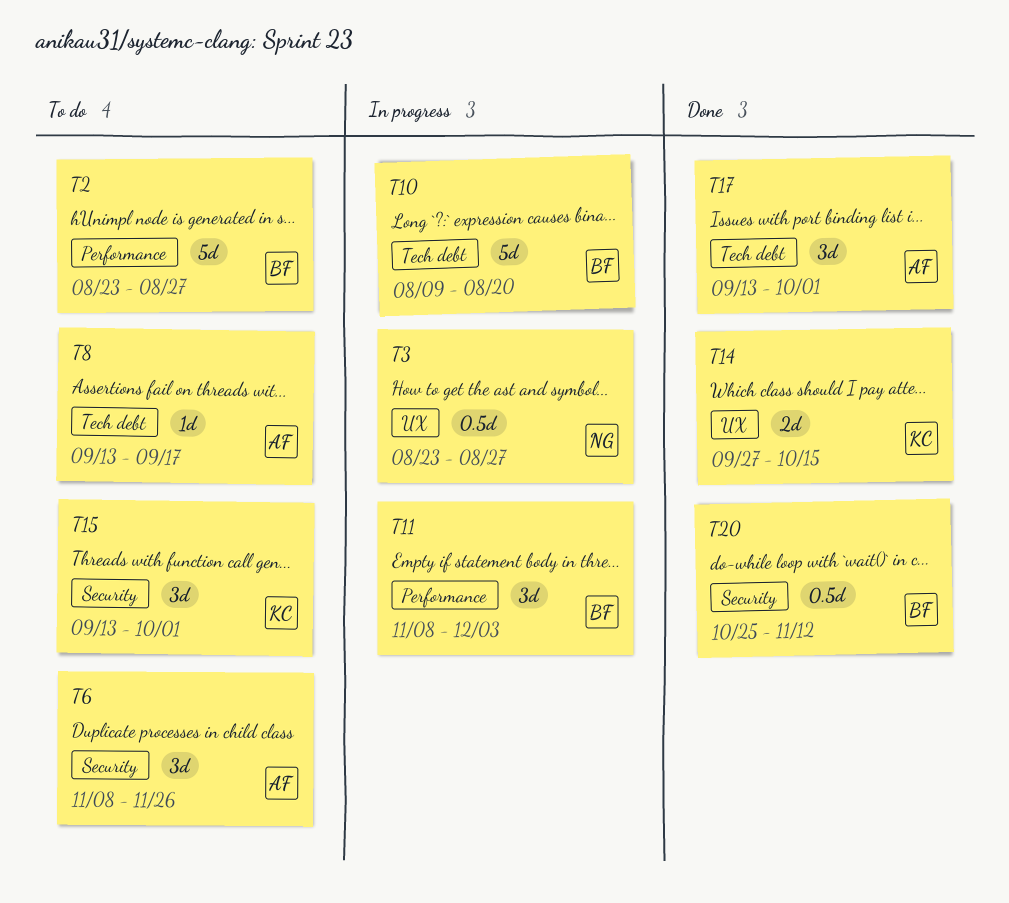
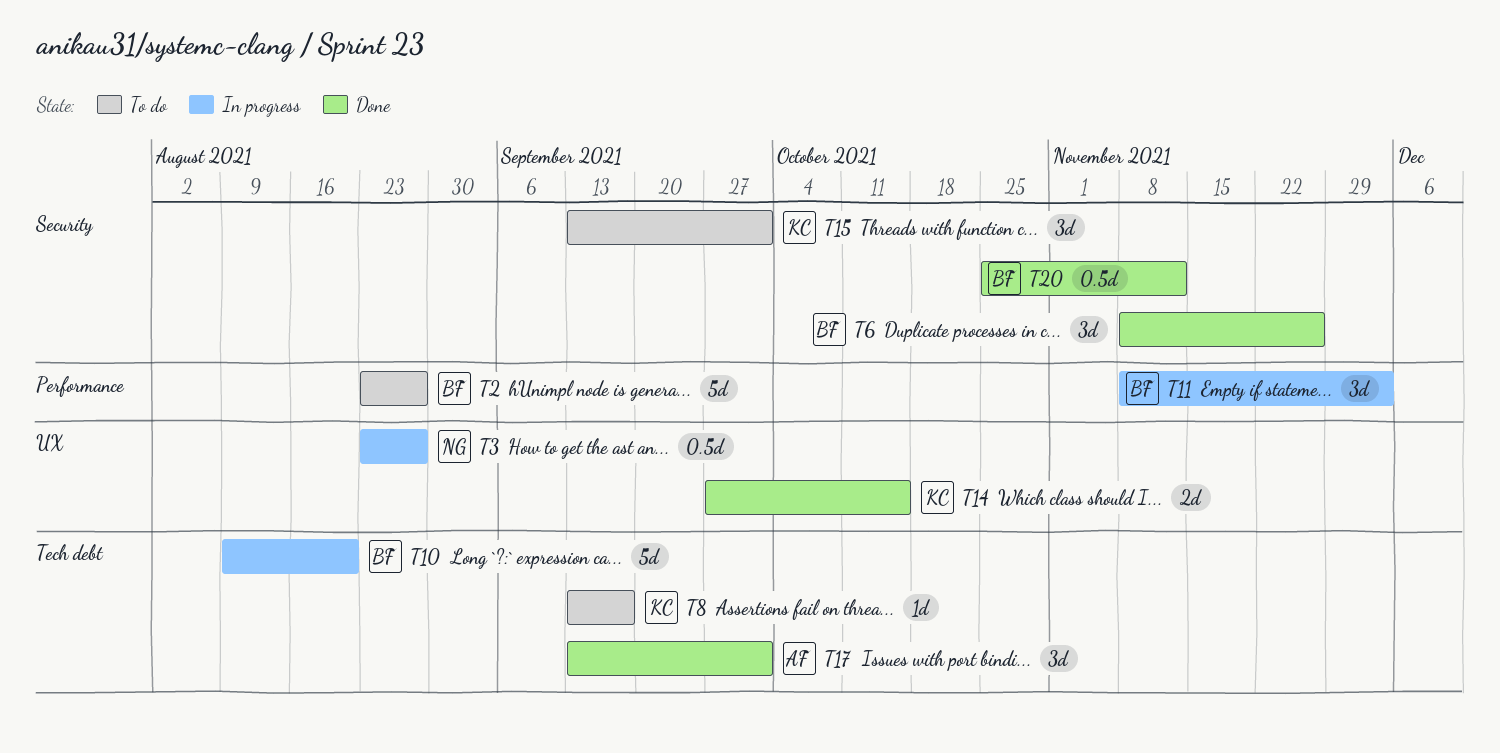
T6, status: To do -> Done
T6, owner: AF -> BF
T8, owner: AF -> KC

